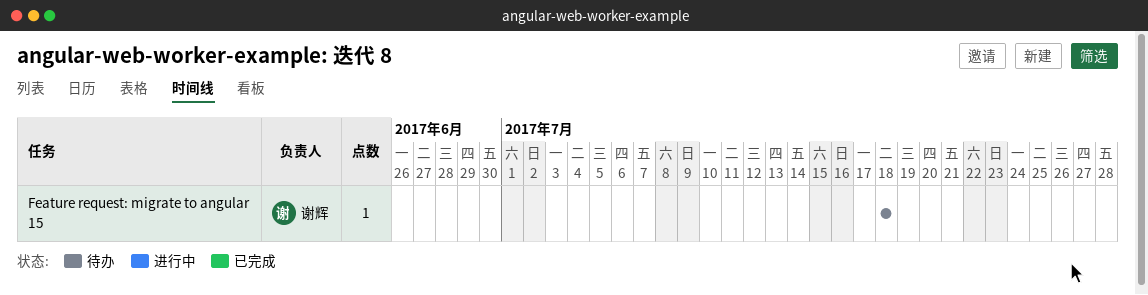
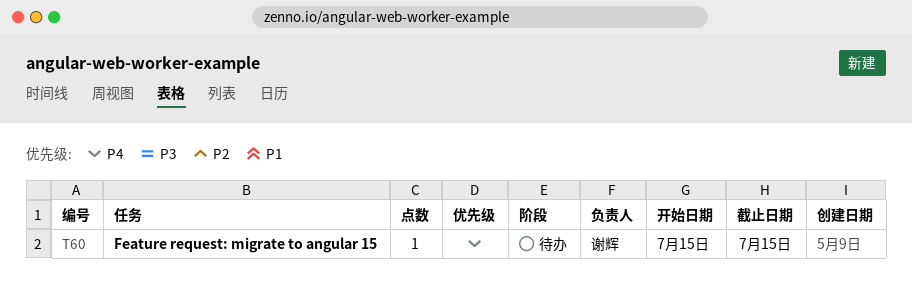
Feature request: migrate to angular 15, start: Jul 18 -> Jul 15
Feature request: migrate to angular 15, due: Jul 18 -> Jul 15

